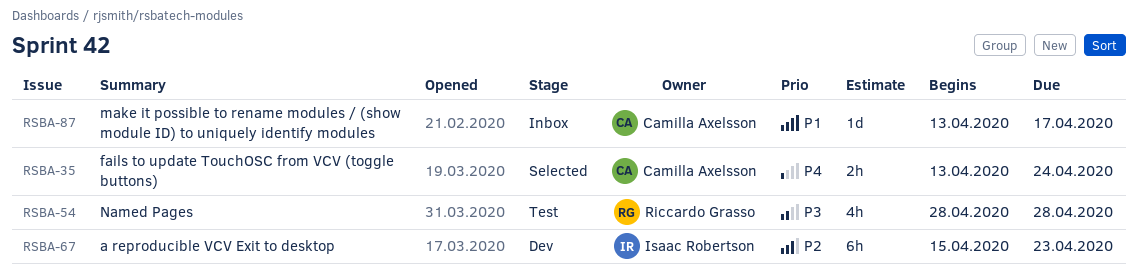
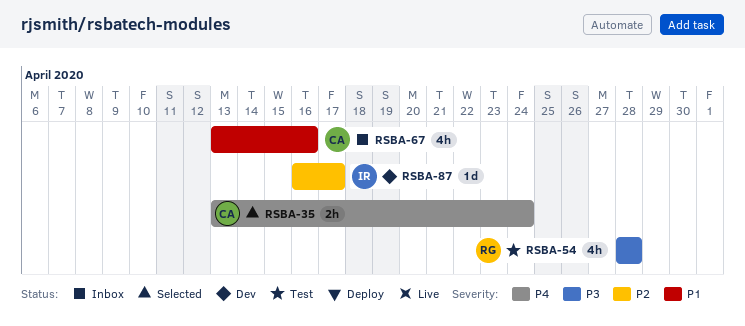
RSBA-67, status: Dev -> Inbox
RSBA-67, owner: Isaac Robertson -> Camilla Axelsson
RSBA-67, priority: P2 -> P1
RSBA-67, estimate: 6h -> 4h
RSBA-67, start: Apr 15 -> Apr 13
RSBA-67, due: Apr 23 -> Apr 16
RSBA-87, status: Inbox -> Dev
RSBA-87, owner: Camilla Axelsson -> Isaac Robertson
RSBA-87, priority: P1 -> P2
RSBA-87, start: Apr 13 -> Apr 16

